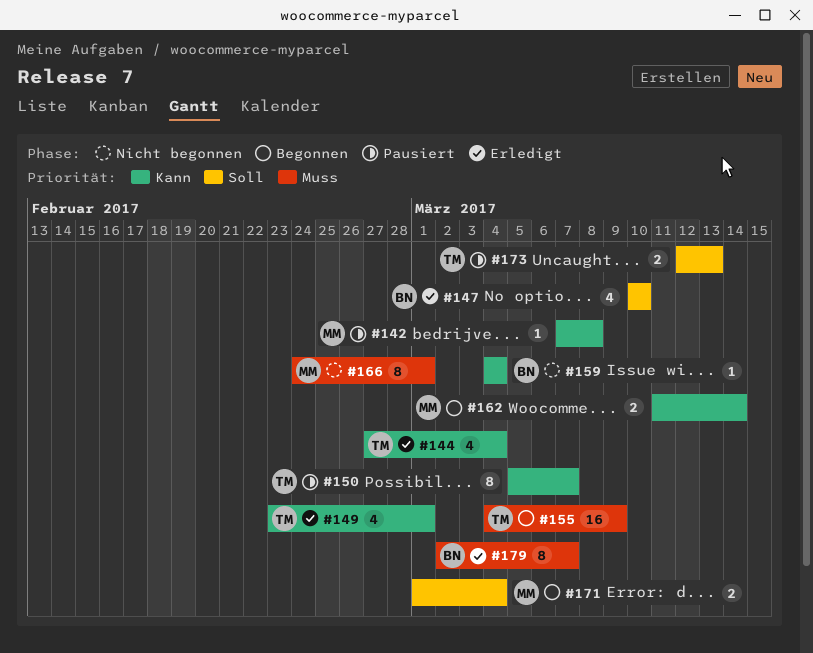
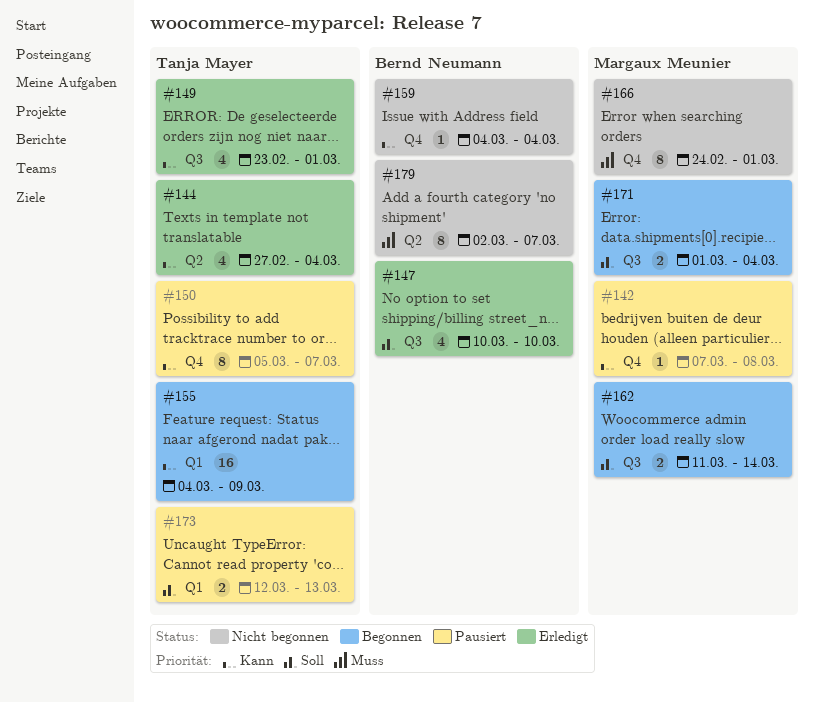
#155, priority: Muss -> Kann
#162, priority: Kann -> Soll
#179, status: Erledigt -> Nicht begonnen

